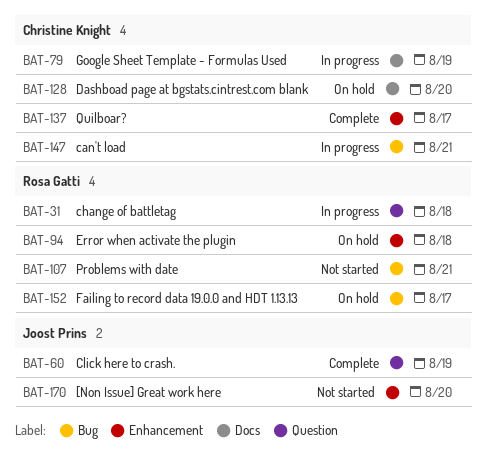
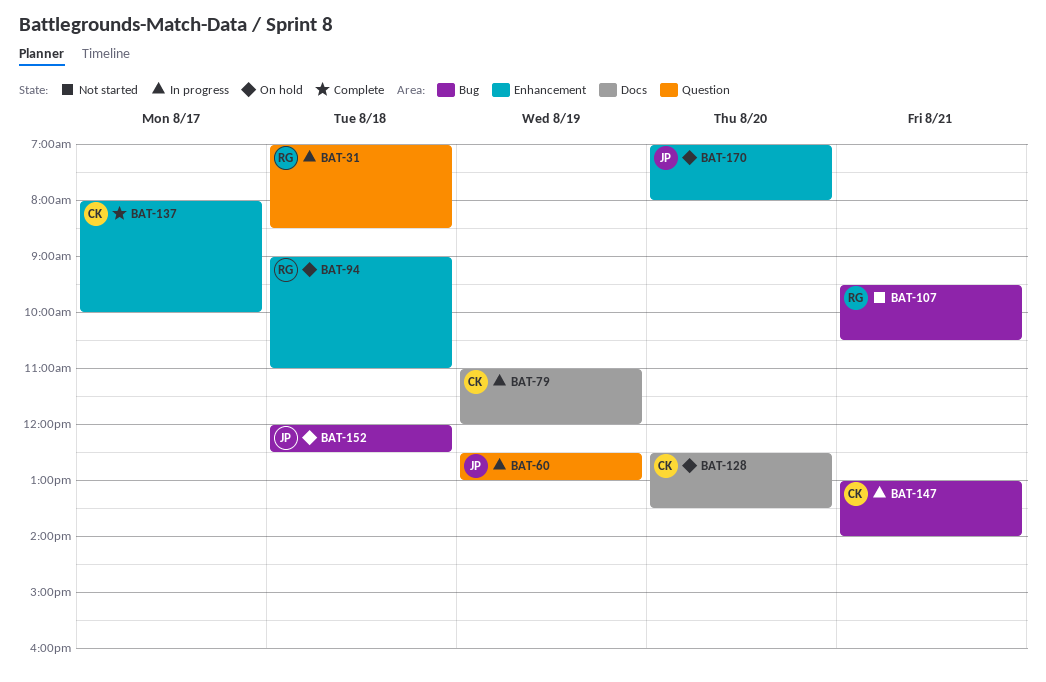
BAT-60, status: Complete -> In progress
BAT-152, owner: Rosa Gatti -> Joost Prins
BAT-152, day: Aug 17 -> Aug 18
BAT-170, status: Not started -> On hold

